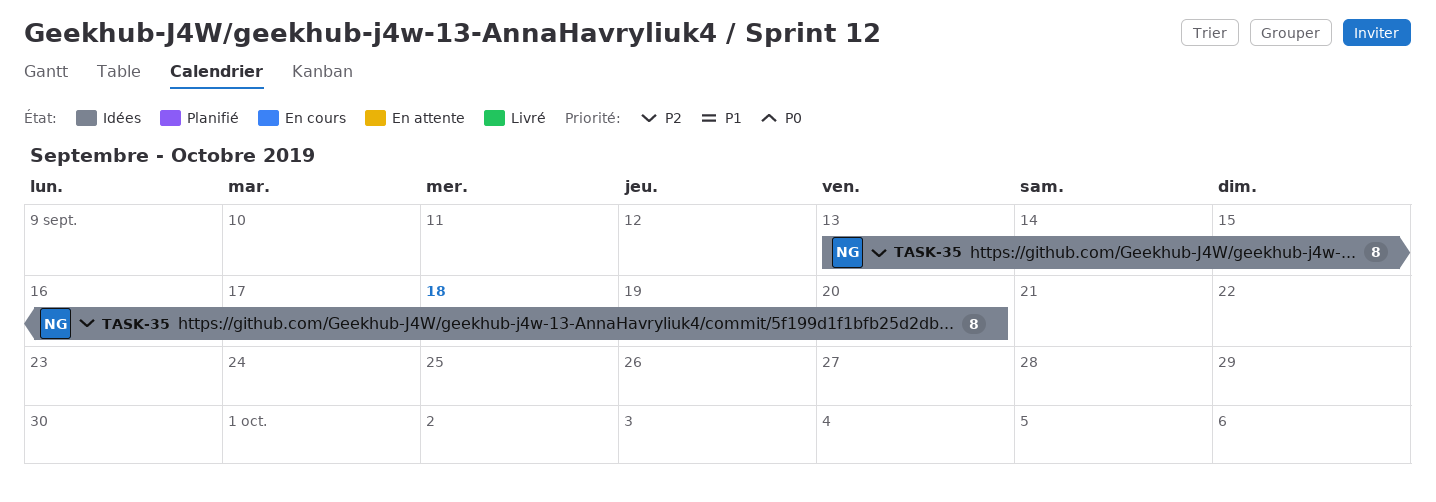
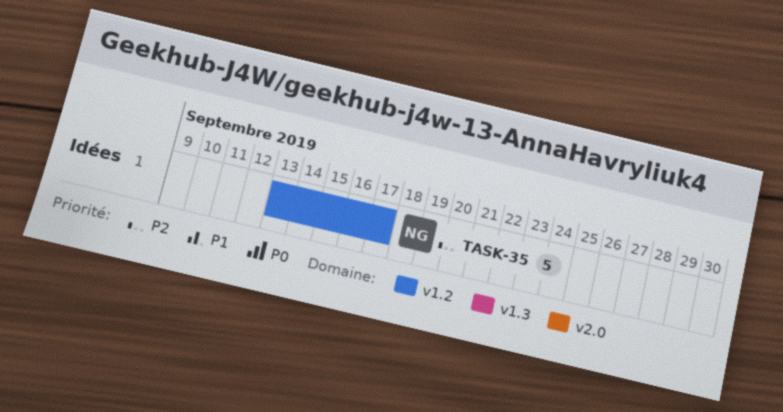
TASK-35, estimate: 8 -> 5
TASK-35, due: Sep 20 -> Sep 17

